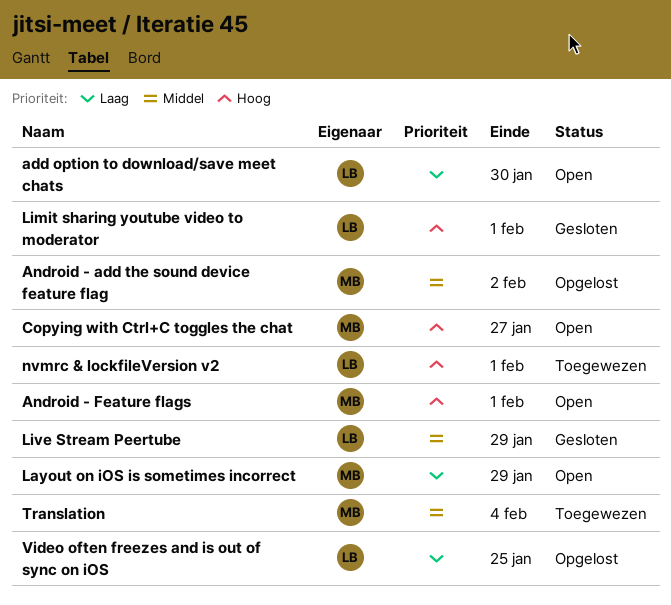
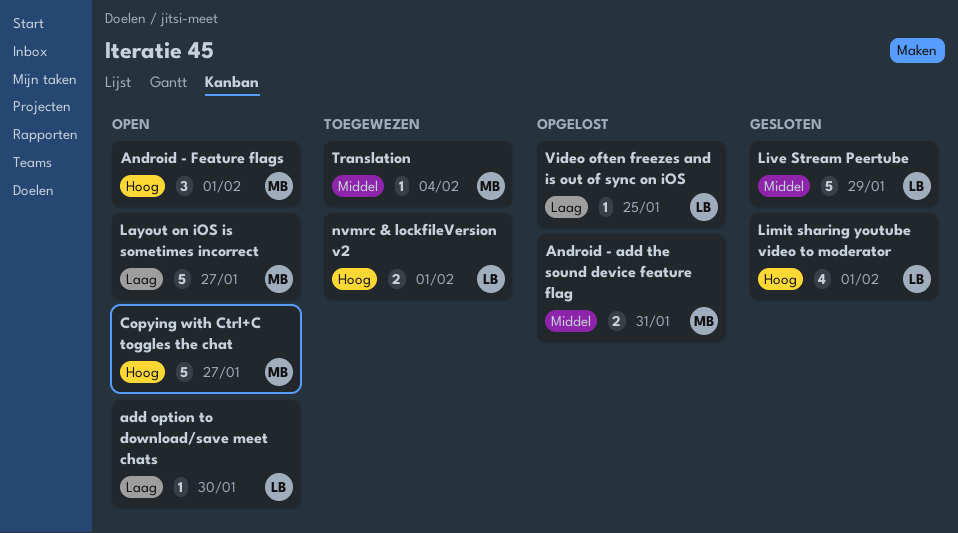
Android - add the sound device feature flag, due: Feb 2 -> Jan 31
Layout on iOS is sometimes incorrect, due: Jan 29 -> Jan 27

